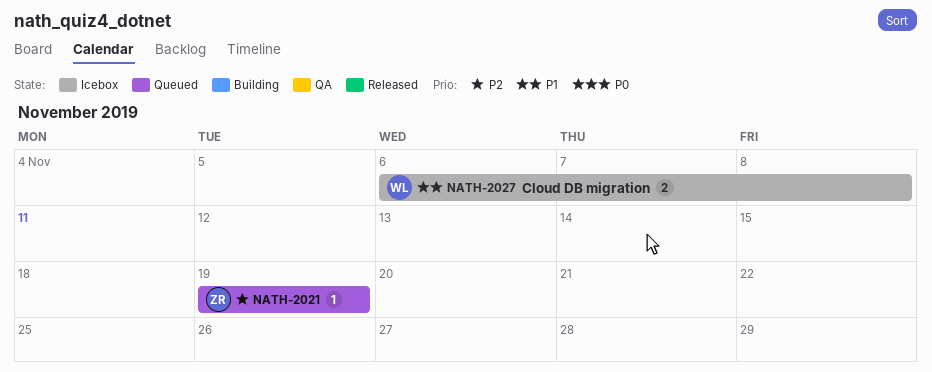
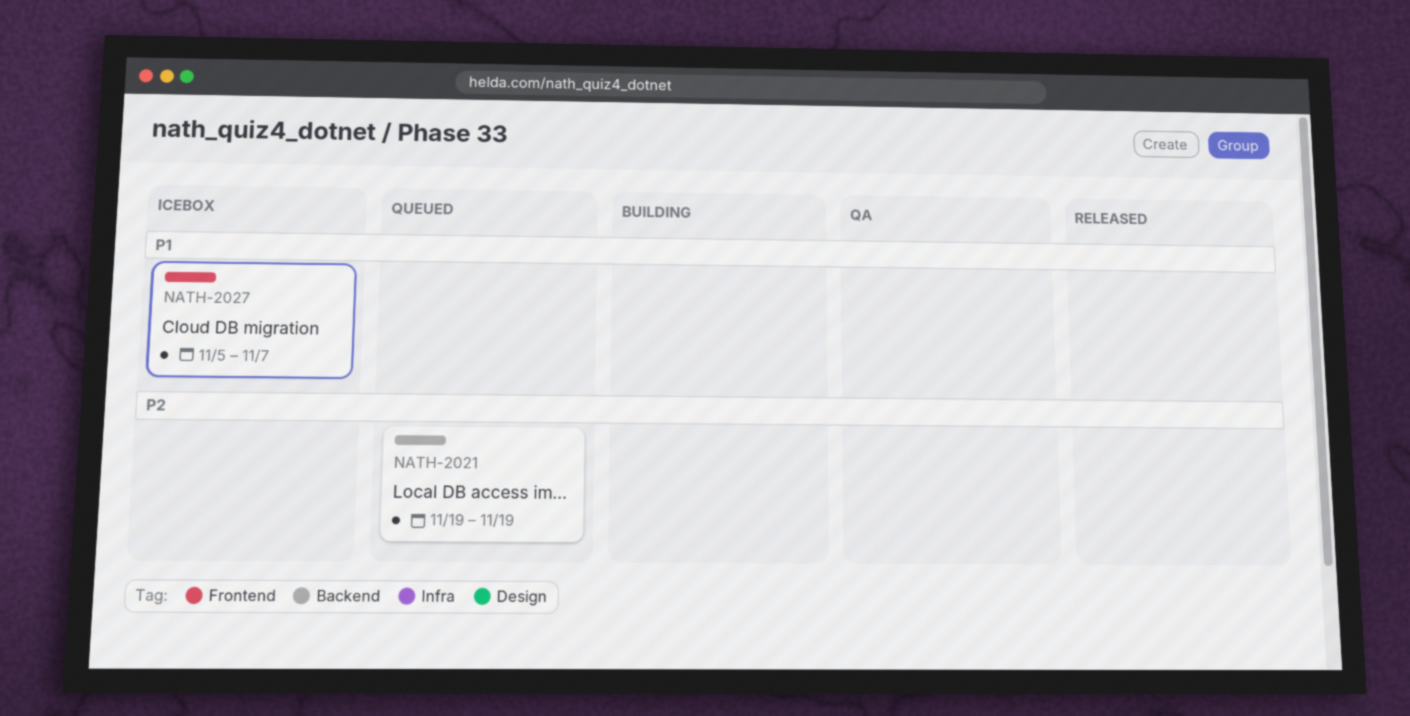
NATH-2027, estimate: 2 -> 1
NATH-2027, start: Nov 6 -> Nov 5
NATH-2027, due: Nov 8 -> Nov 7

